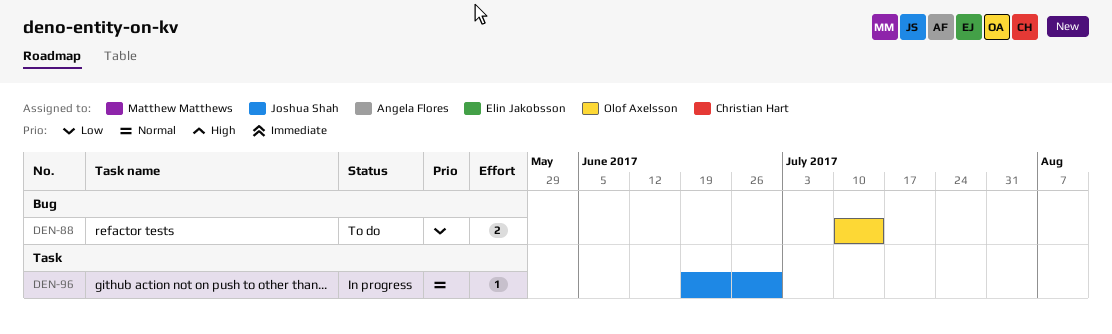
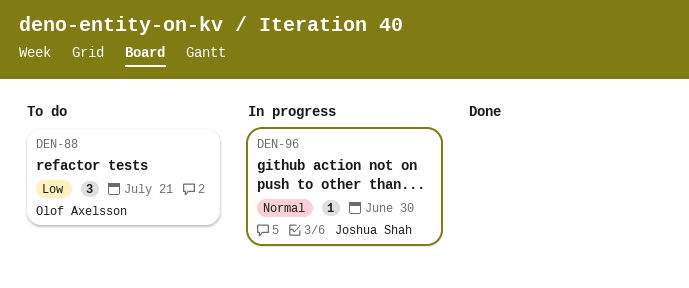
DEN-88, estimate: 2 -> 3
DEN-88, due: Jul 14 -> Jul 21

